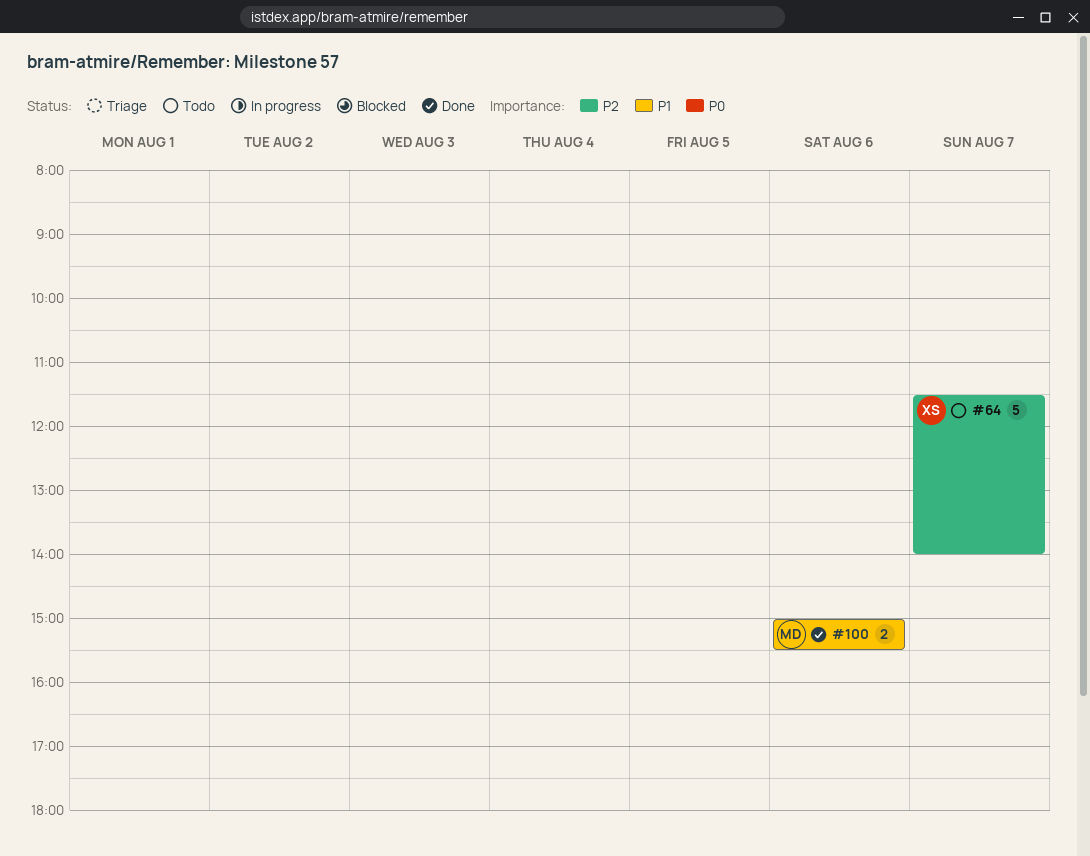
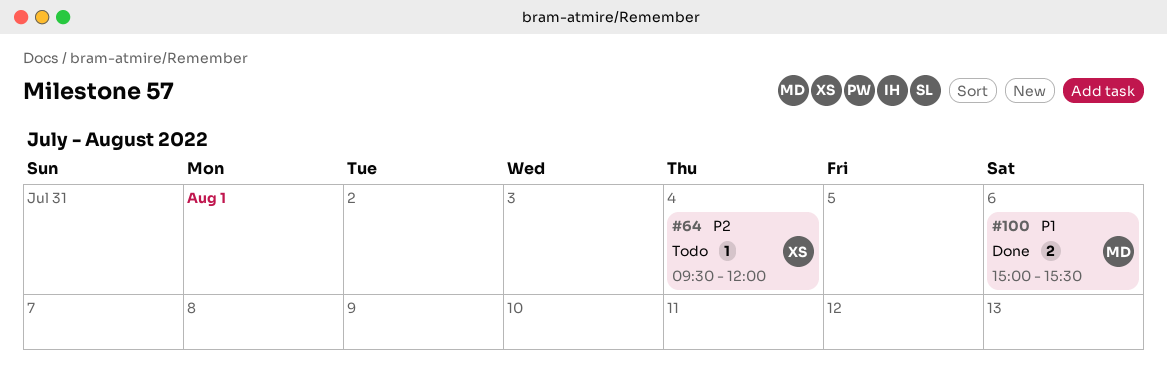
#64, estimate: 5 -> 1
#64, day: Aug 7 -> Aug 4
#64, begins: 11:30 -> 09:30
#64, ends: 14:00 -> 12:00

